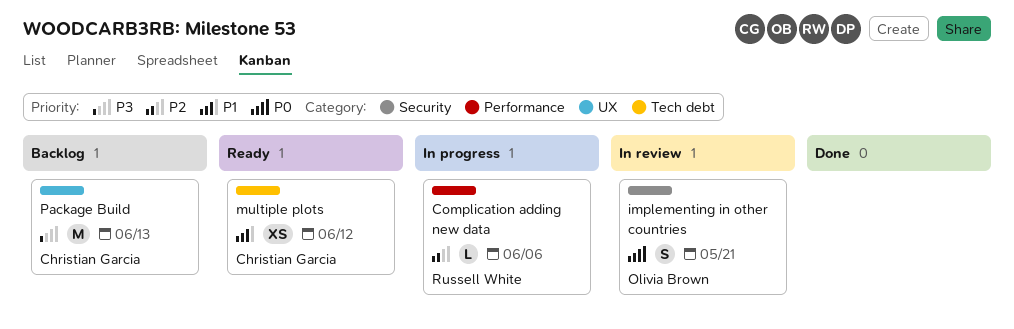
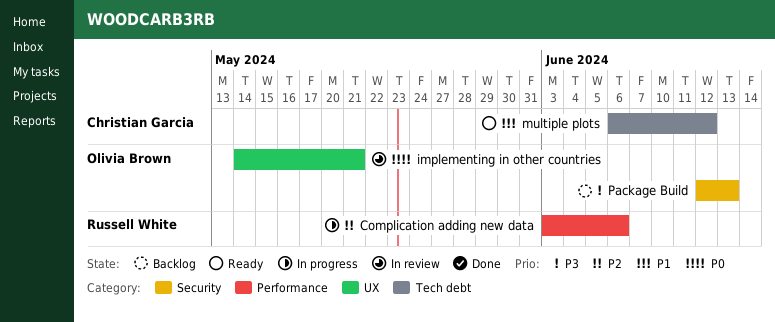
implementing in other countries, label: Security -> UX
Package Build, owner: Christian Garcia -> Olivia Brown
Package Build, label: UX -> Security

